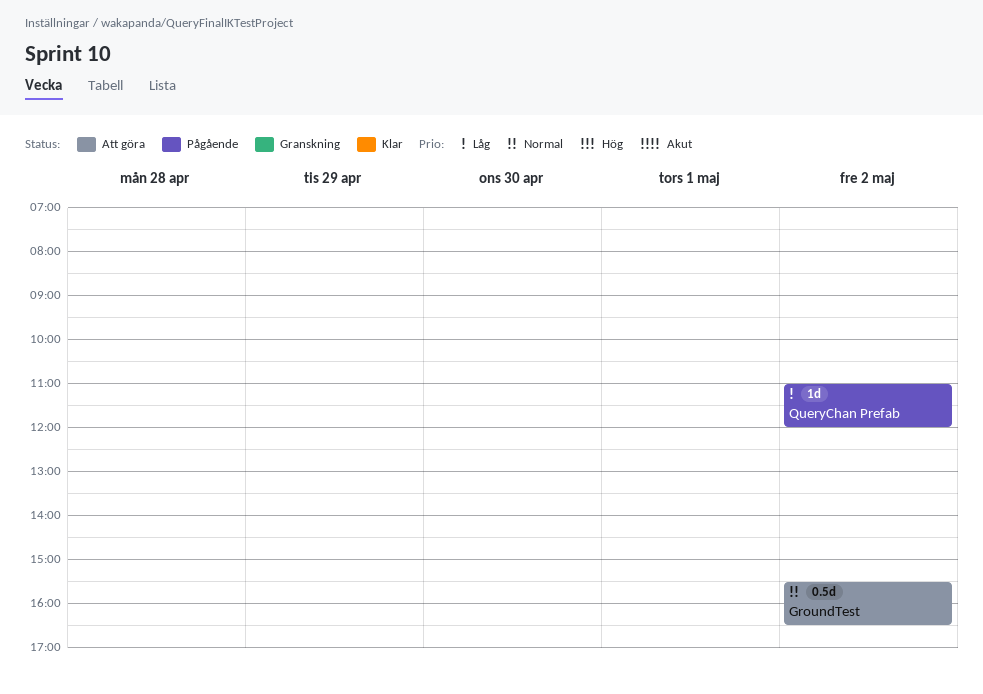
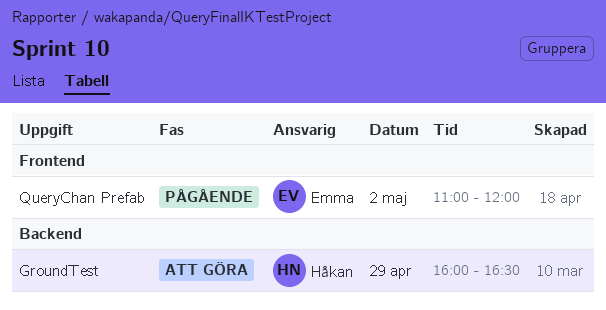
GroundTest, day: May 2 -> Apr 29
GroundTest, begins: 15:30 -> 16:00

